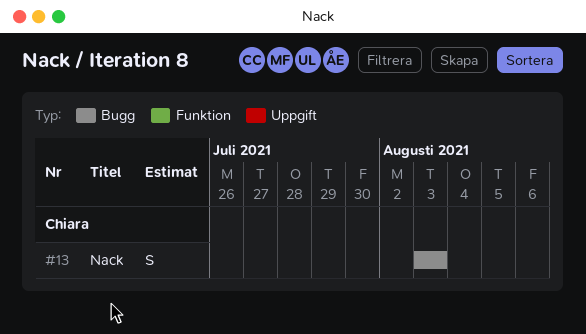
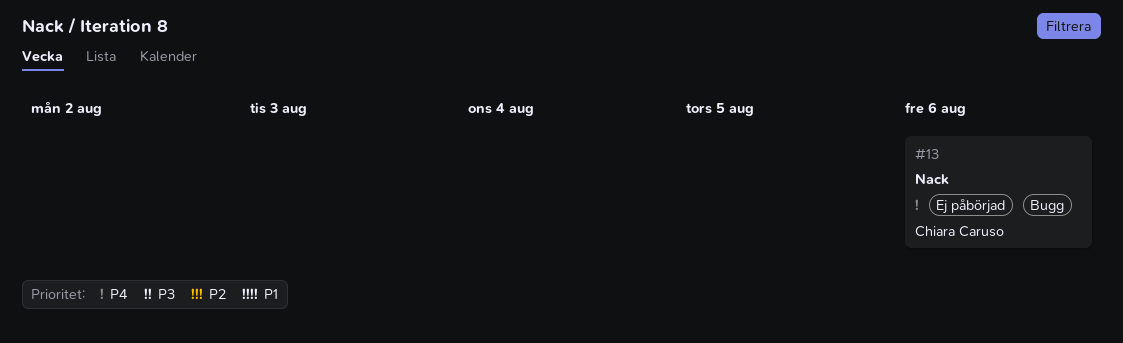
#13, due: Aug 3 -> Aug 6

